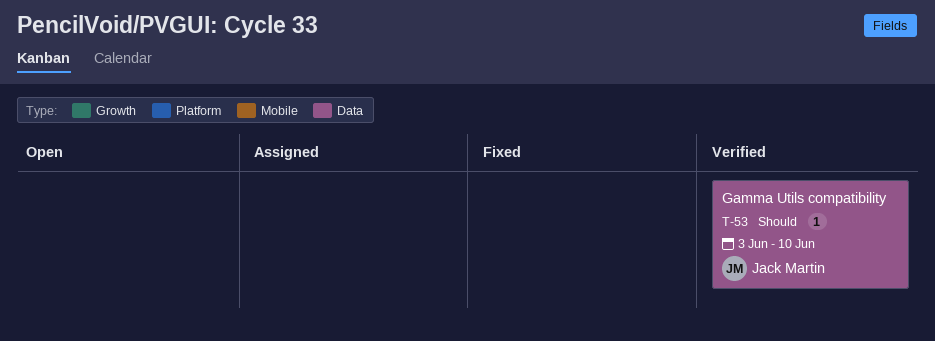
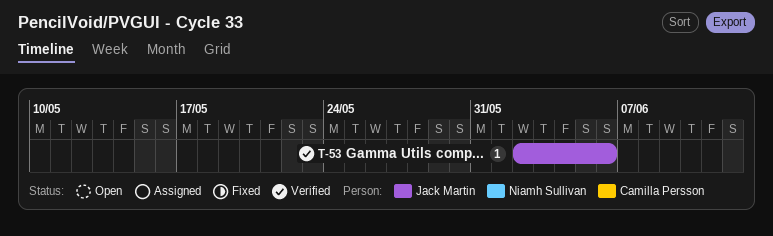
T-53, start: Jun 3 -> Jun 2
T-53, due: Jun 10 -> Jun 6

